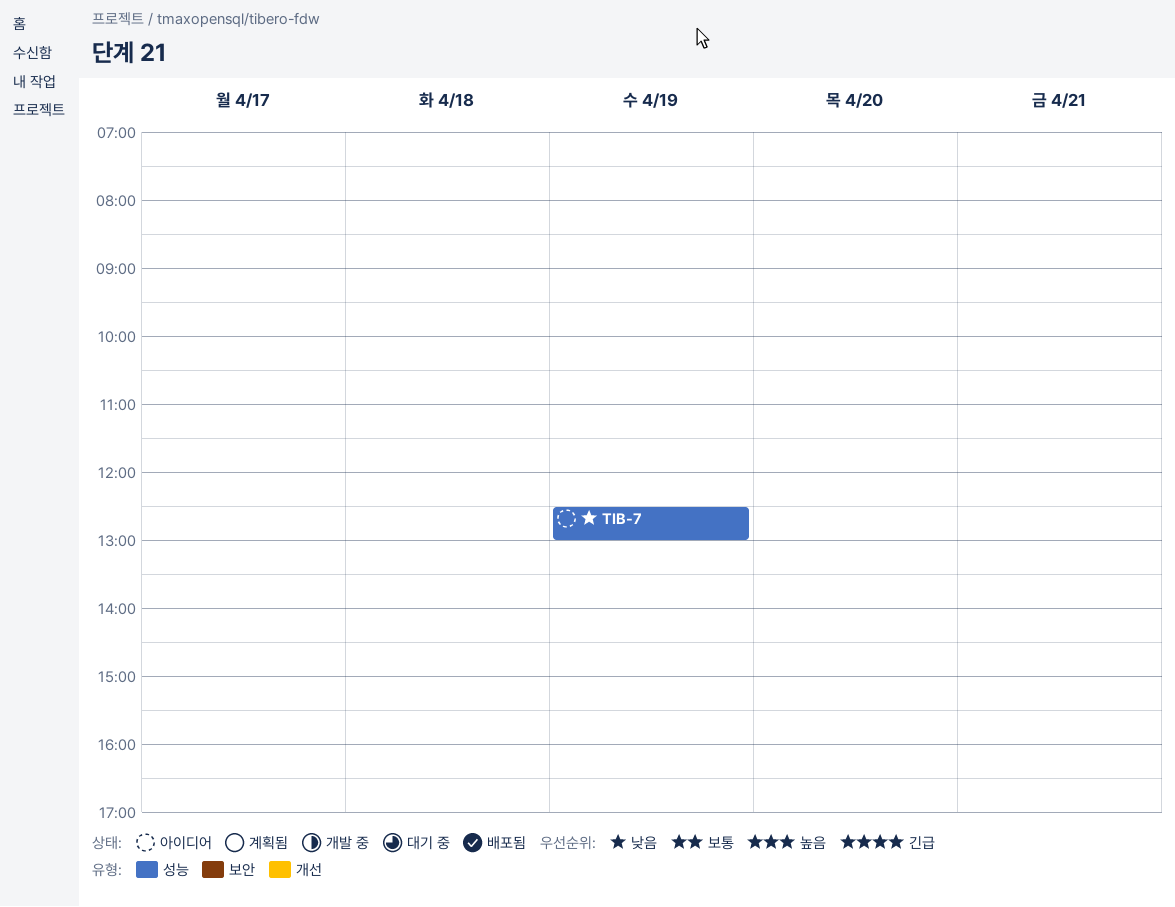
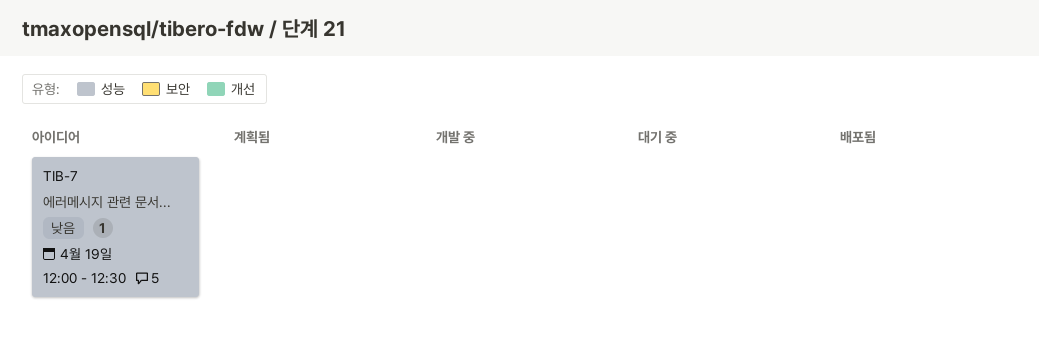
TIB-7, begins: 12:30 -> 12:00
TIB-7, ends: 13:00 -> 12:30

